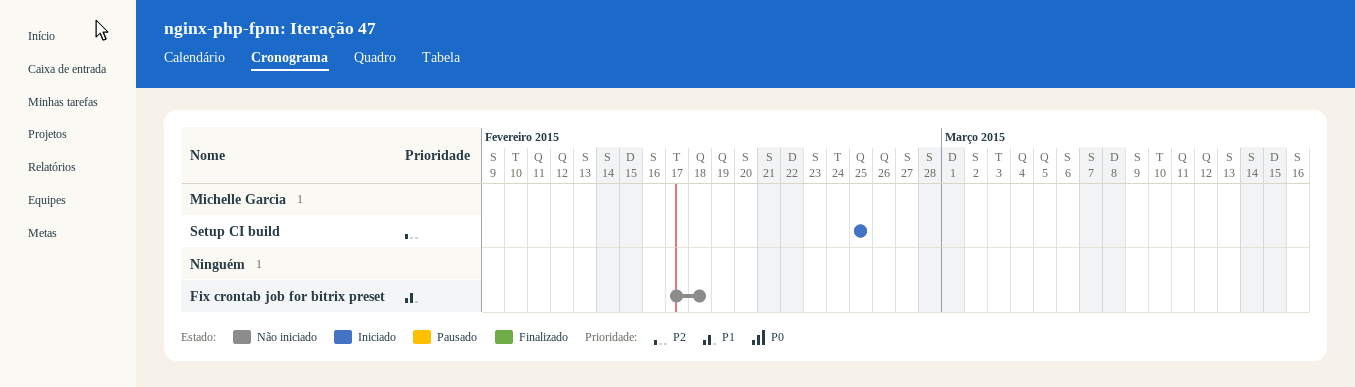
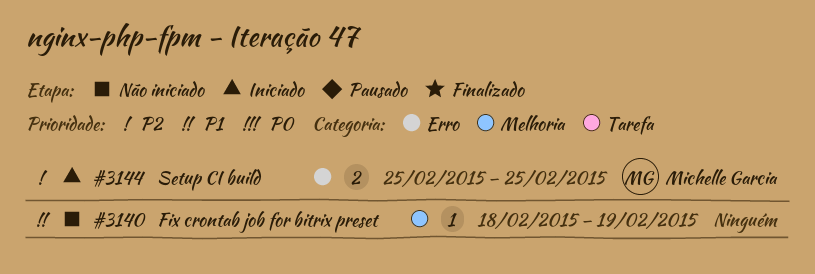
Fix crontab job for bitrix preset, start: Feb 17 -> Feb 18
Fix crontab job for bitrix preset, due: Feb 18 -> Feb 19

